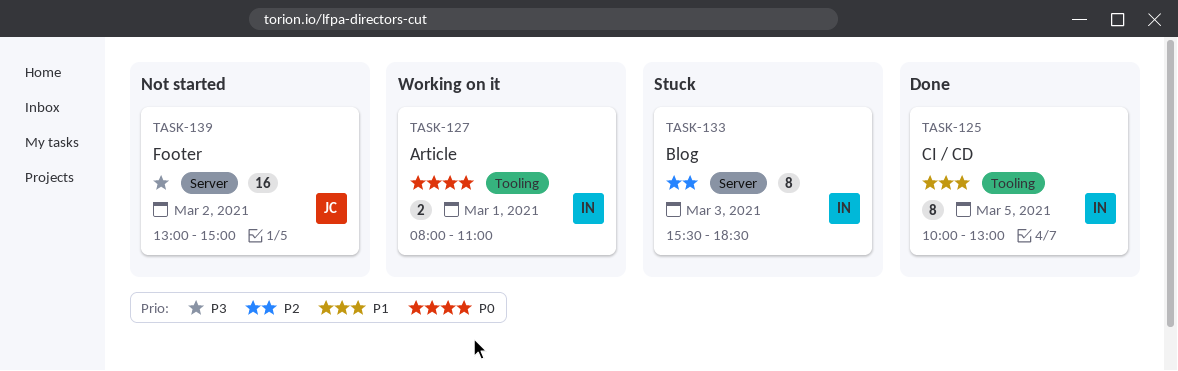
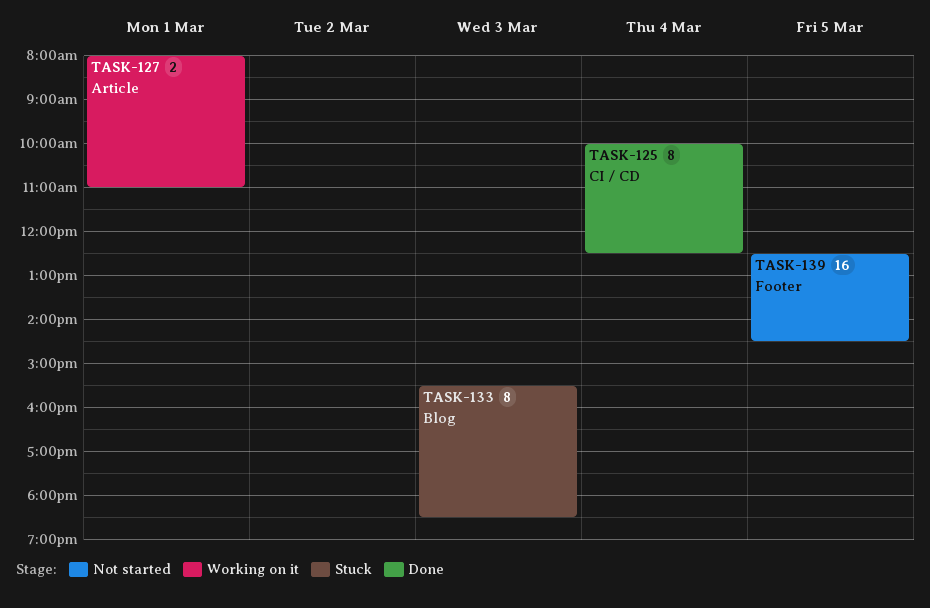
TASK-125, day: Mar 5 -> Mar 4
TASK-125, ends: 13:00 -> 12:30
TASK-139, day: Mar 2 -> Mar 5
TASK-139, begins: 13:00 -> 12:30
TASK-139, ends: 15:00 -> 14:30

